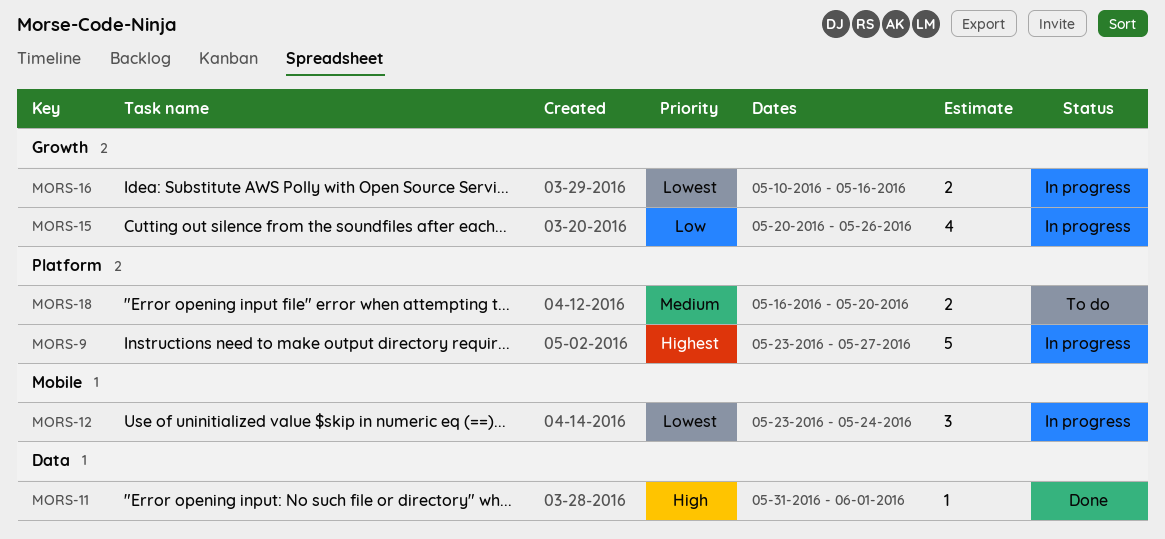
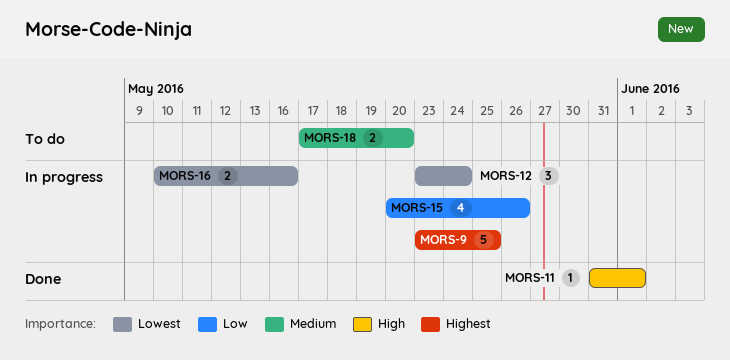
MORS-9, due: May 27 -> May 25
MORS-18, start: May 16 -> May 17

